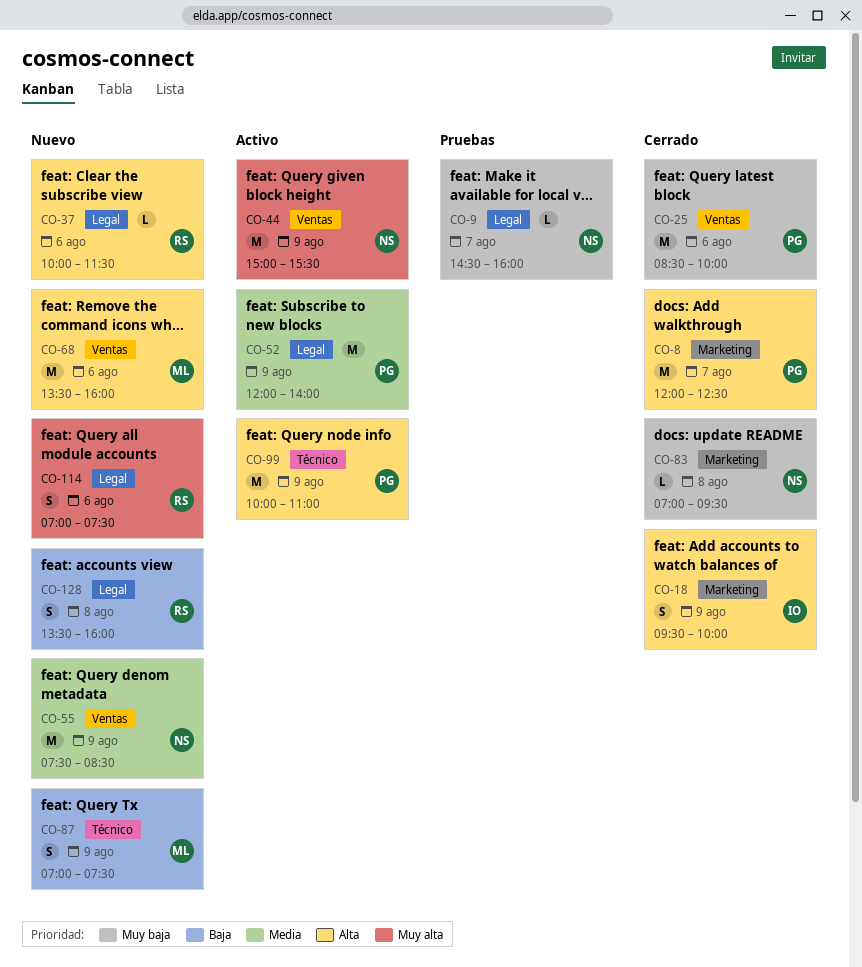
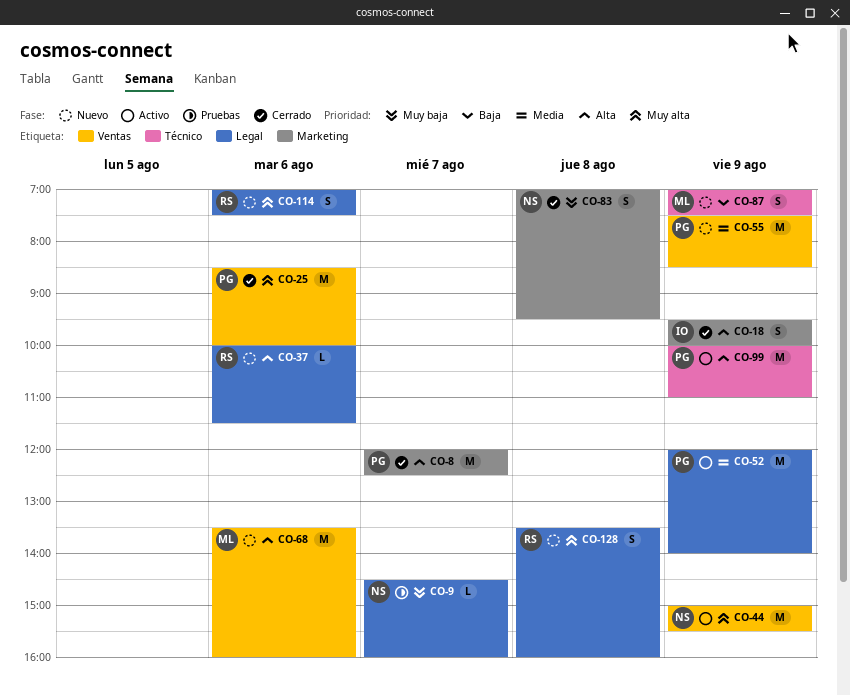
CO-25, priority: Muy baja -> Muy alta
CO-55, owner: NS -> PG
CO-83, estimate: L -> S
CO-128, priority: Baja -> Muy alta

